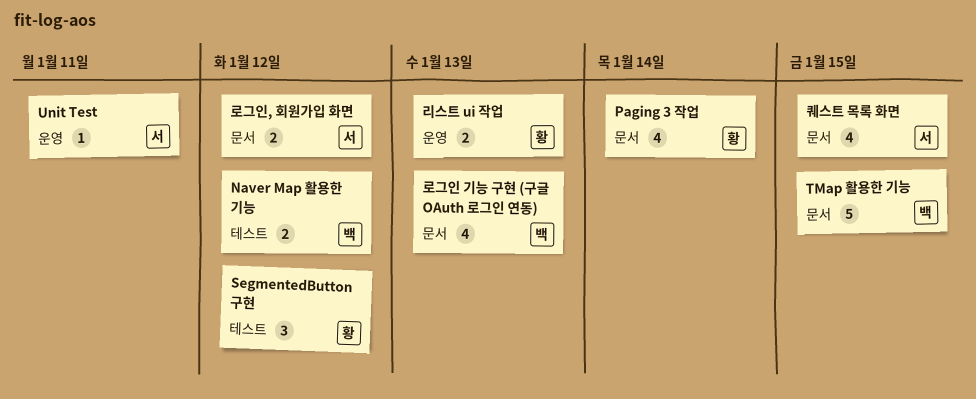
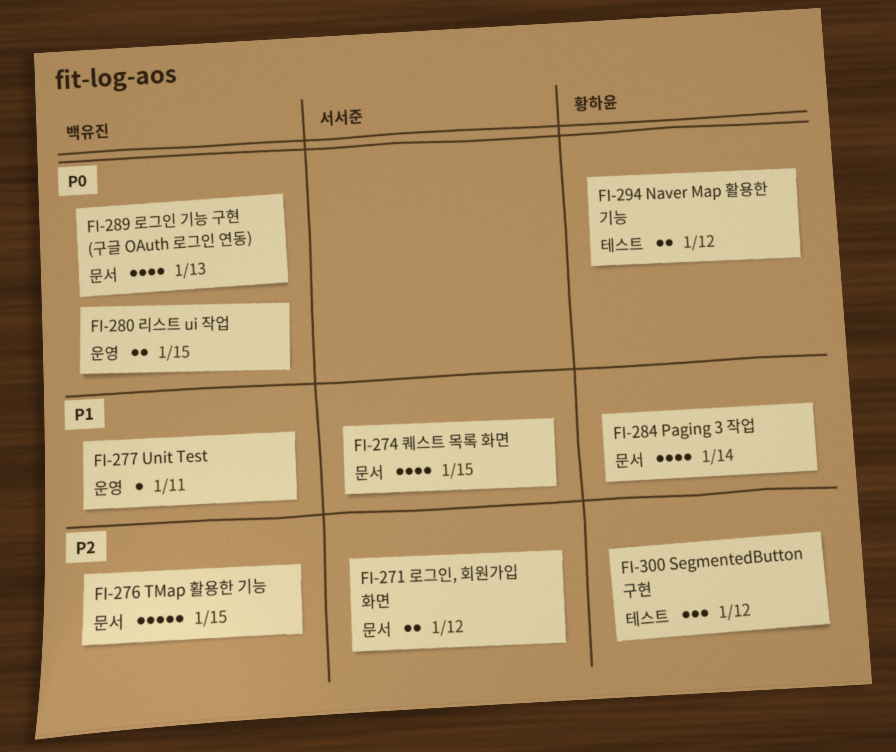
Naver Map 활용한 기능, owner: 백유진 -> 황하윤
Unit Test, owner: 서서준 -> 백유진
리스트 ui 작업, owner: 황하윤 -> 백유진
리스트 ui 작업, due: Jan 13 -> Jan 15

